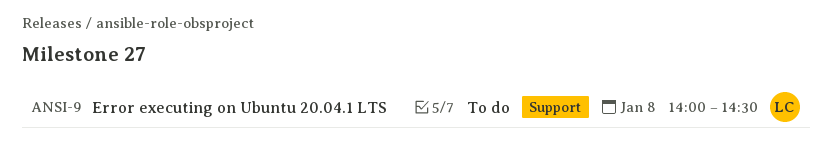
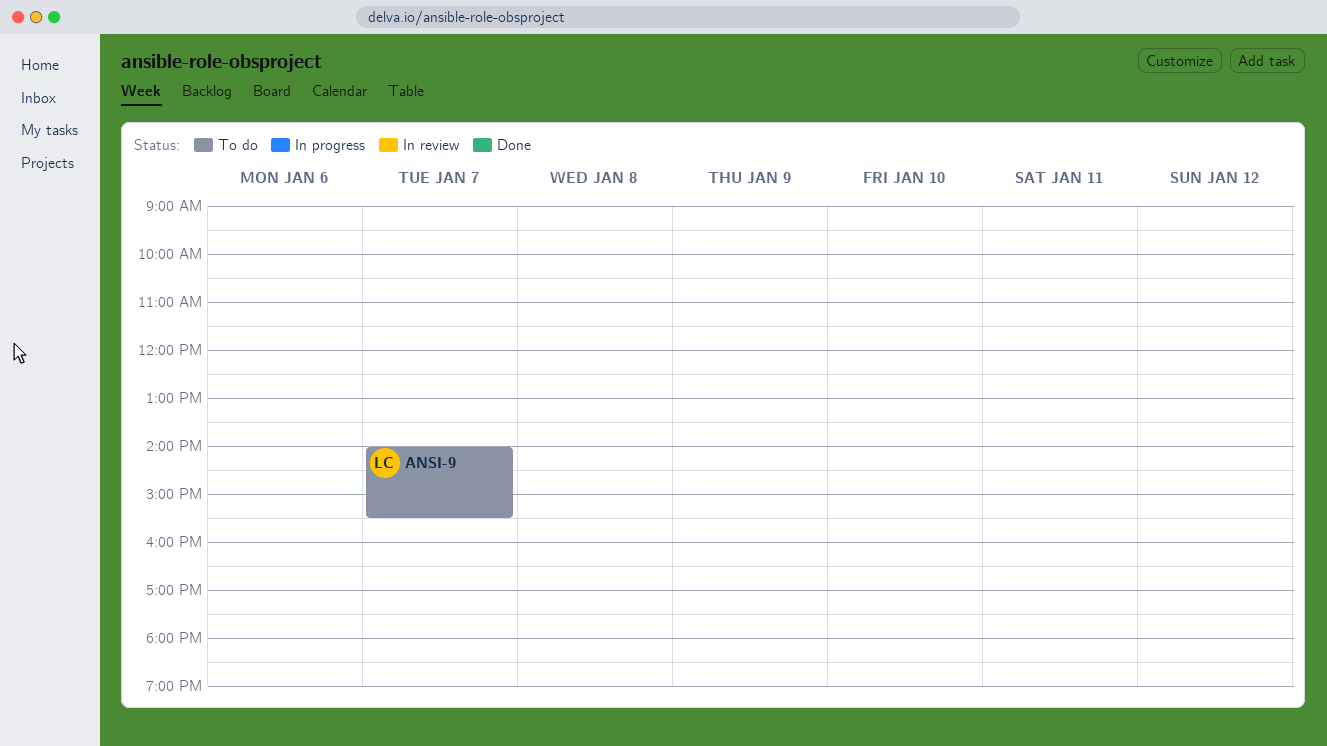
ANSI-9, day: Jan 8 -> Jan 7
ANSI-9, ends: 14:30 -> 15:30

